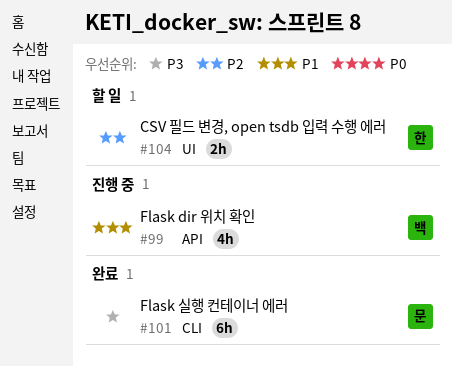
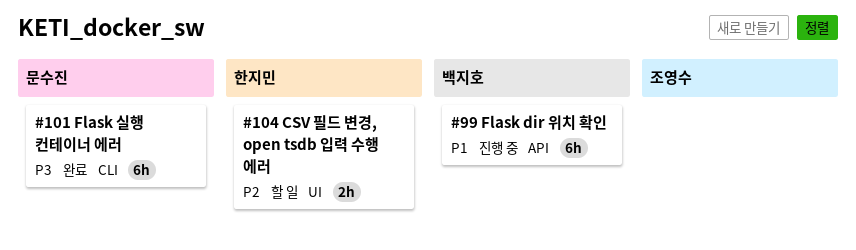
#99, estimate: 4h -> 6h

